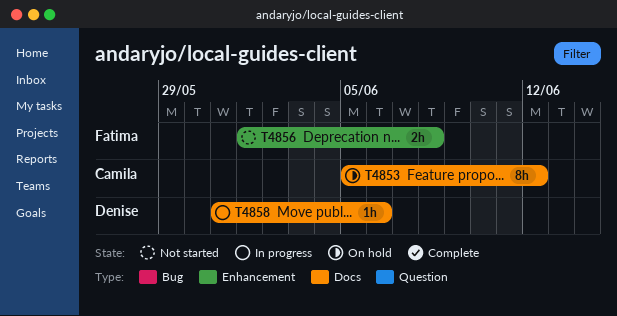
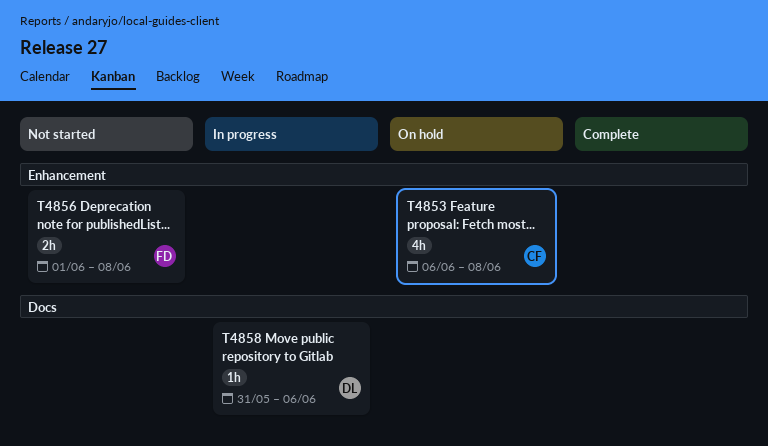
T4853, label: Docs -> Enhancement
T4853, estimate: 8h -> 4h
T4853, start: Jun 5 -> Jun 6
T4853, due: Jun 12 -> Jun 8

